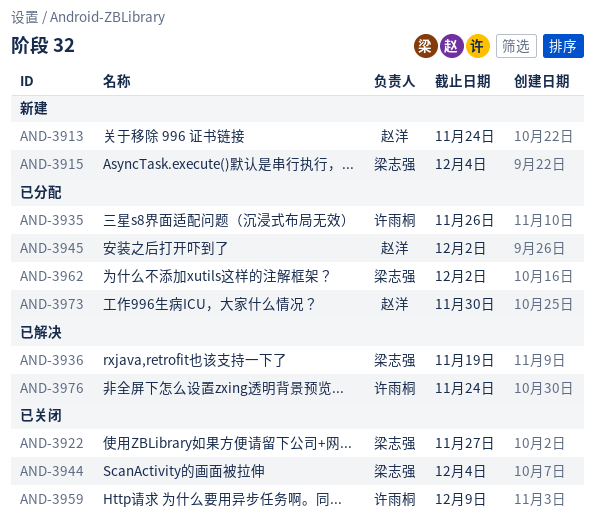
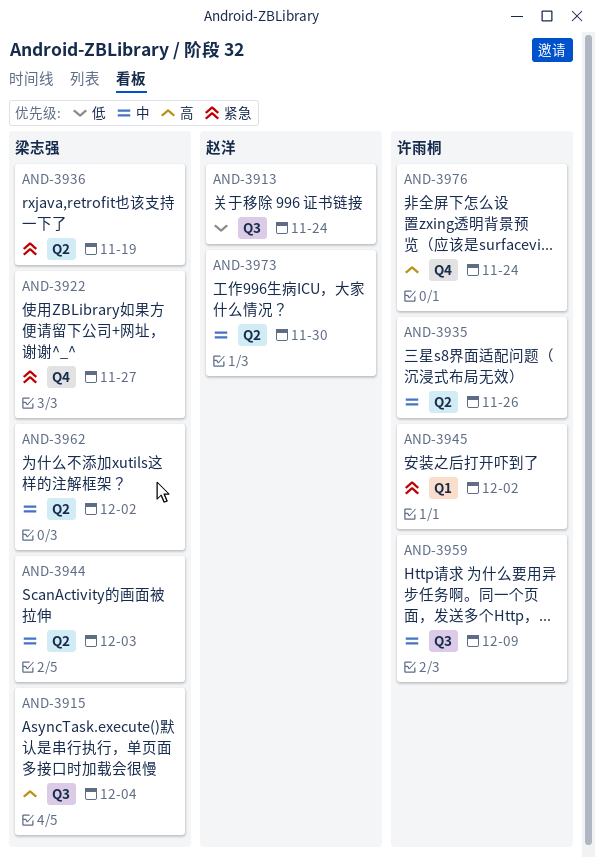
AND-3944, due: Dec 4 -> Dec 3
AND-3945, owner: 赵洋 -> 许雨桐

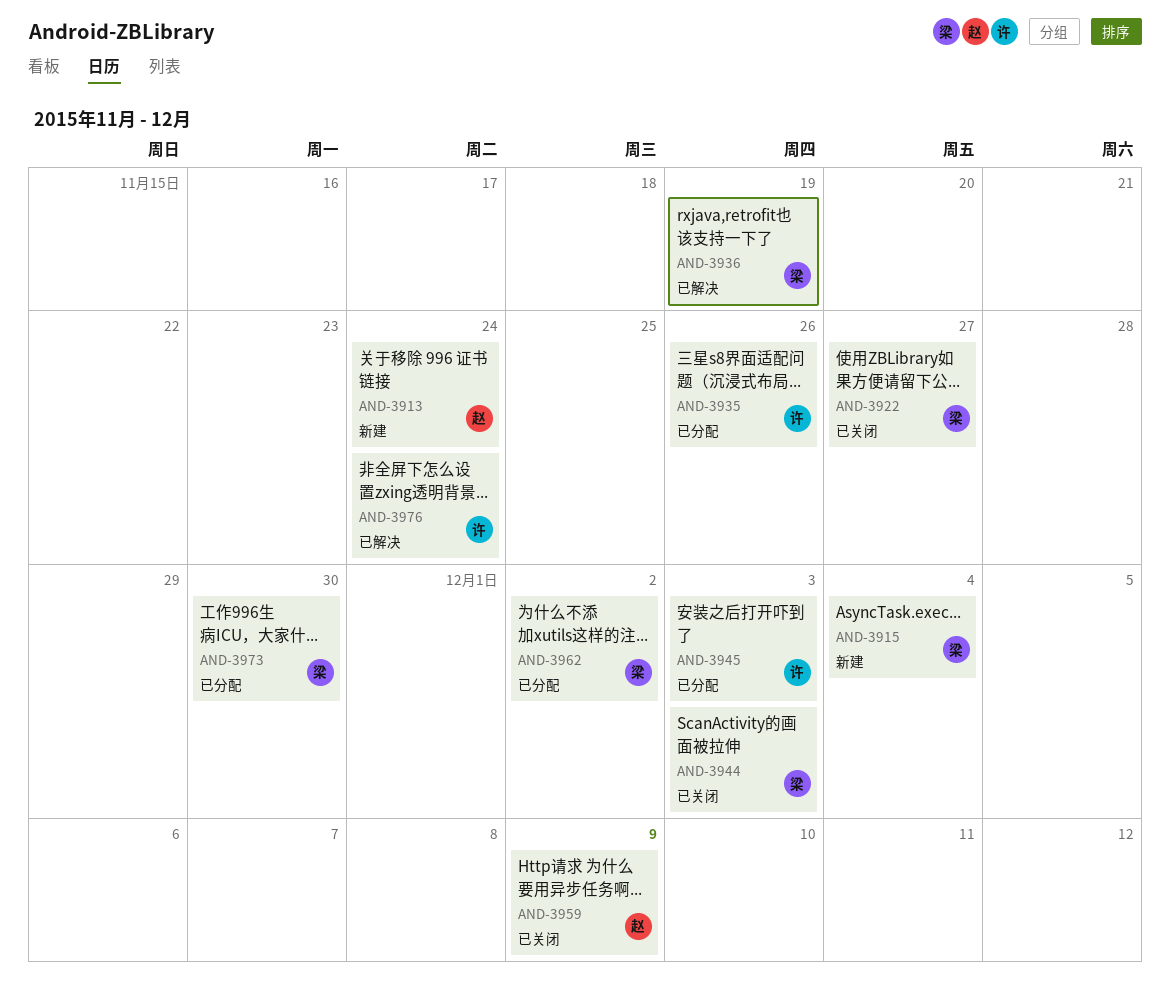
AND-3945, due: Dec 2 -> Dec 3
AND-3959, owner: 许雨桐 -> 赵洋
AND-3973, owner: 赵洋 -> 梁志强

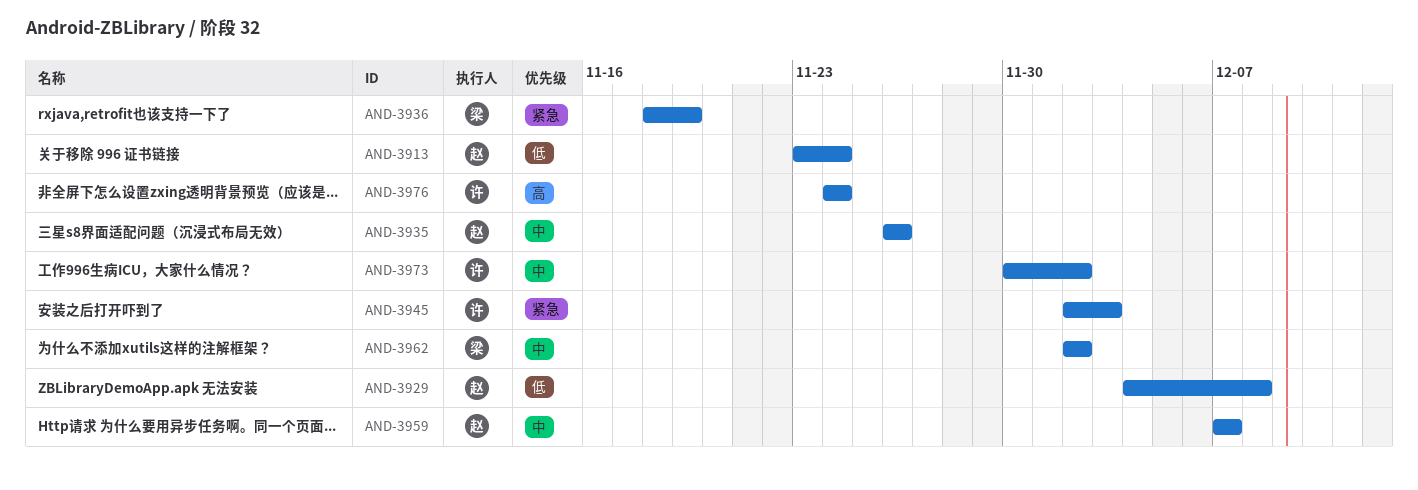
AND-3915: present -> none
AND-3922: present -> none
AND-3929: none -> present
AND-3935, owner: 许 -> 赵
AND-3944: present -> none
AND-3959, due: Dec 9 -> Dec 7
AND-3973, owner: 梁 -> 许
AND-3973, due: Nov 30 -> Dec 2

